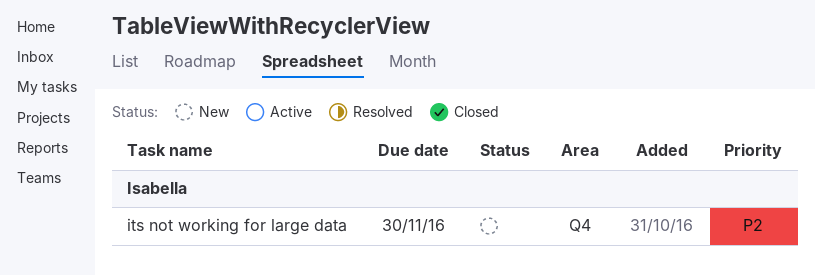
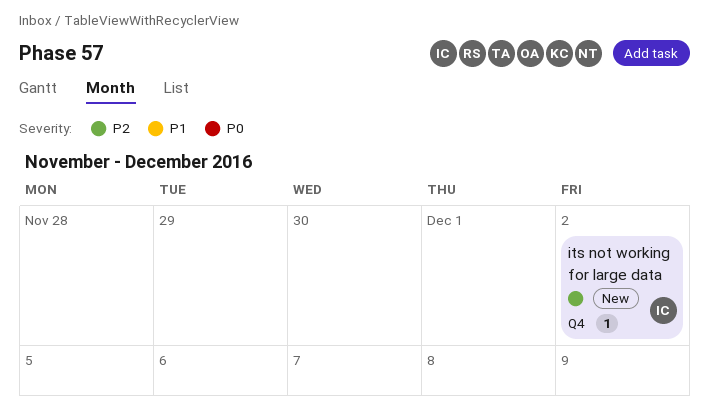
its not working for large data, due: Nov 30 -> Dec 2

